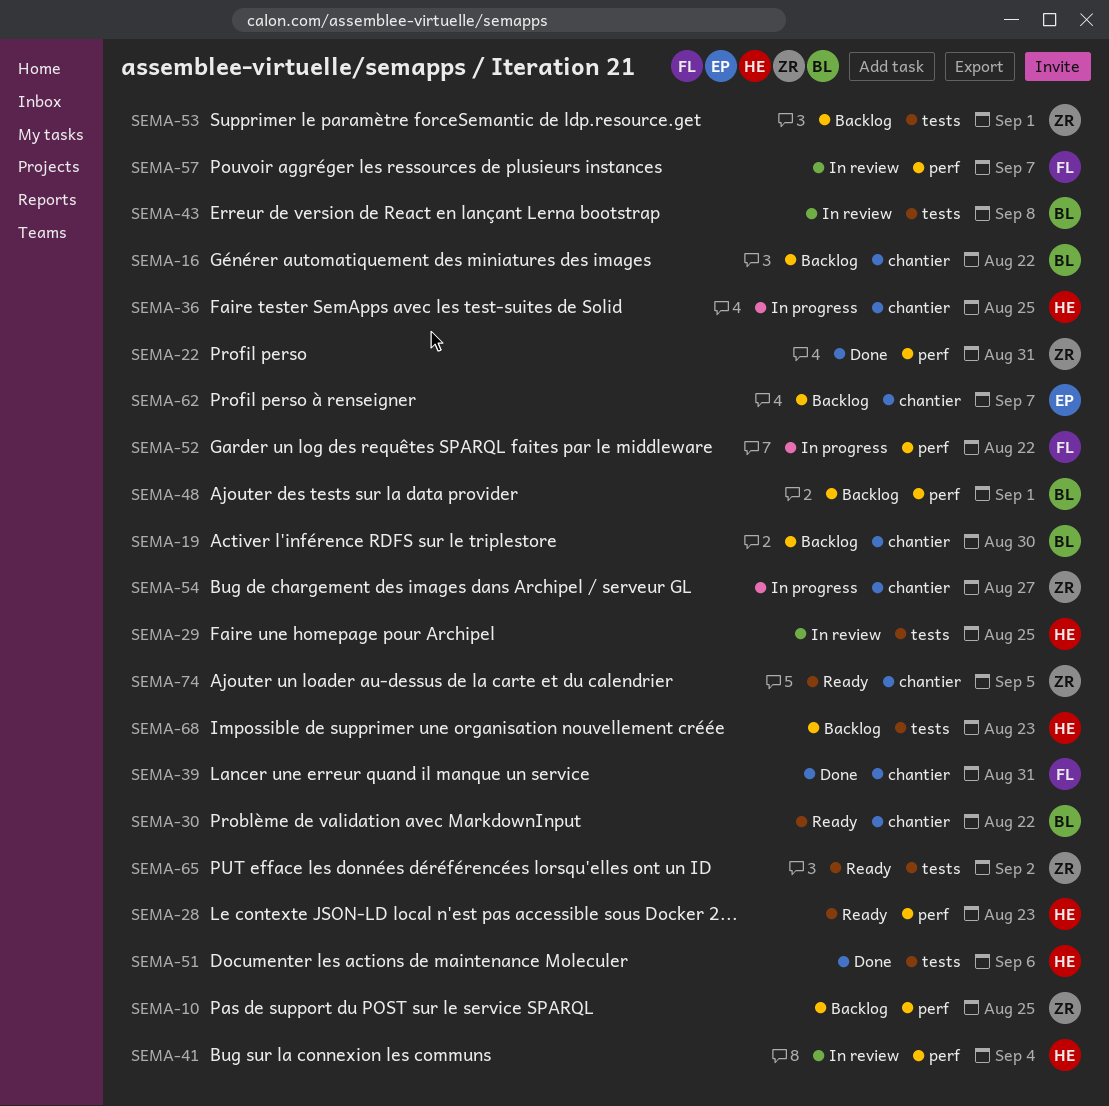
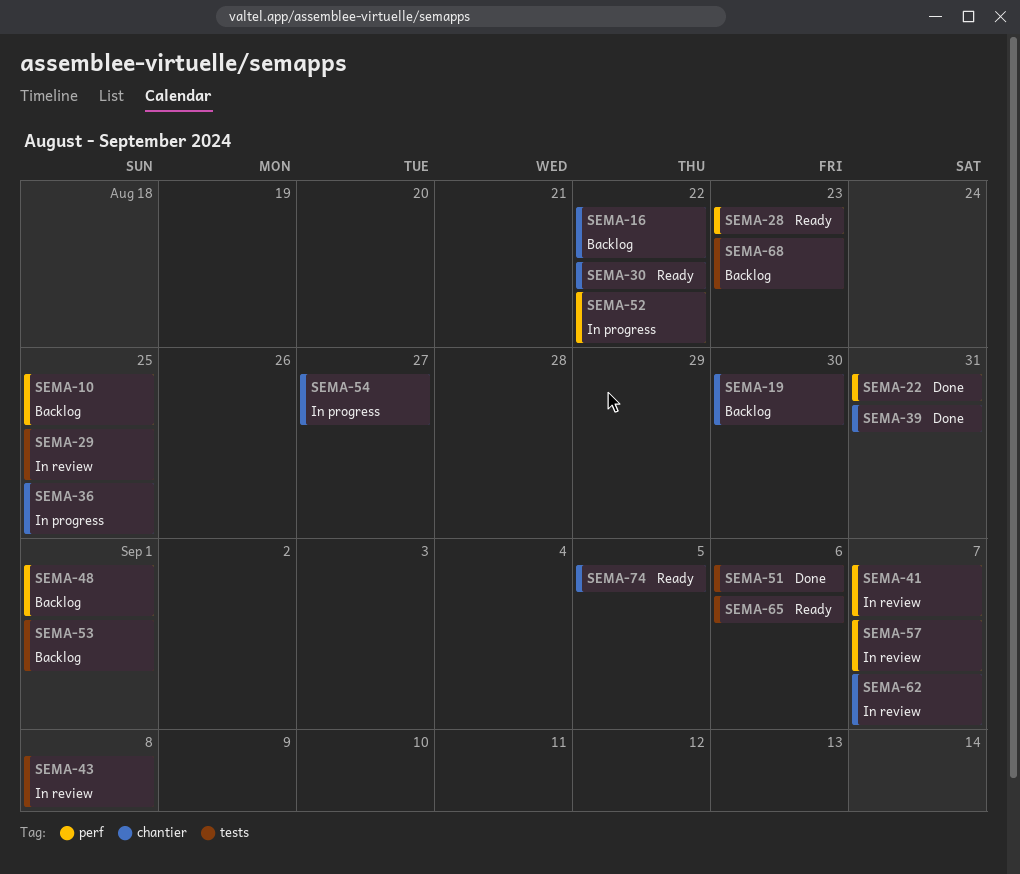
SEMA-41, due: Sep 4 -> Sep 7
SEMA-62, status: Backlog -> In review
SEMA-65, due: Sep 2 -> Sep 6

